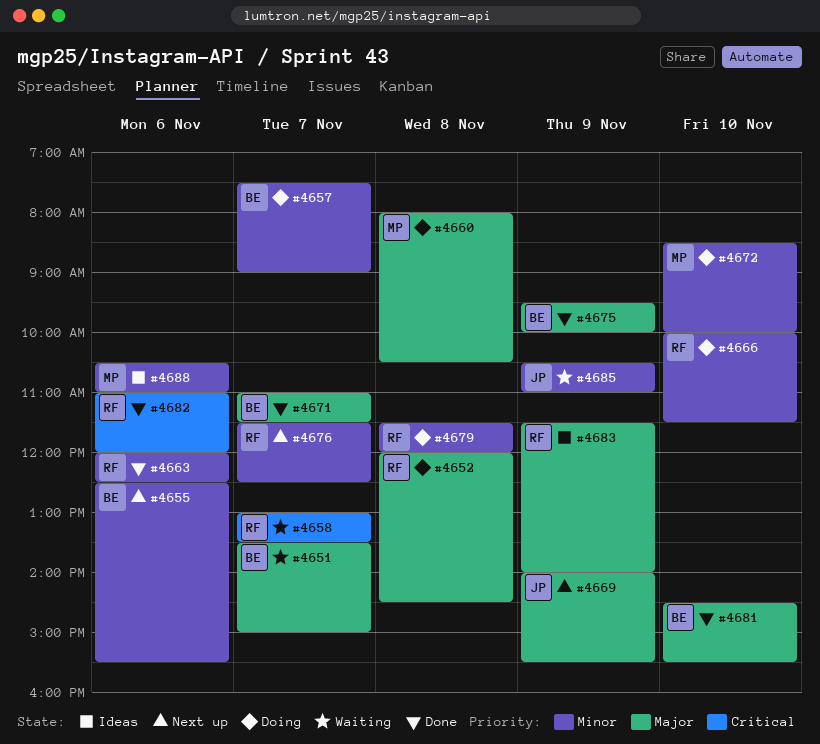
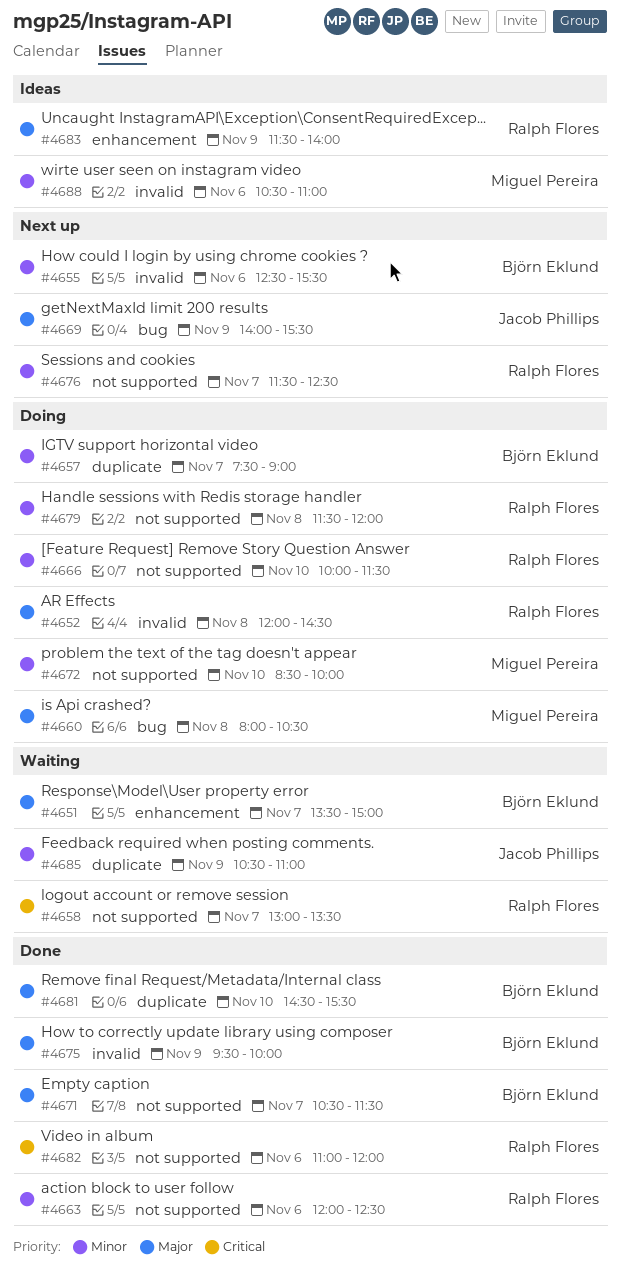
#4671, begins: 11:00 -> 10:30

